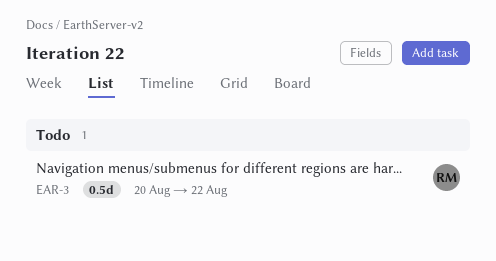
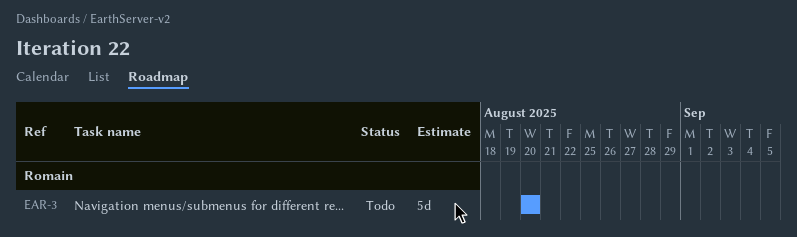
EAR-3, estimate: 0.5d -> 5d
EAR-3, due: Aug 22 -> Aug 20

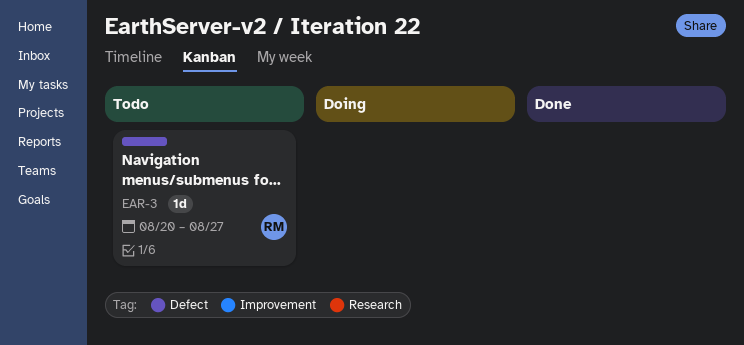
EAR-3, estimate: 5d -> 1d
EAR-3, due: Aug 20 -> Aug 27

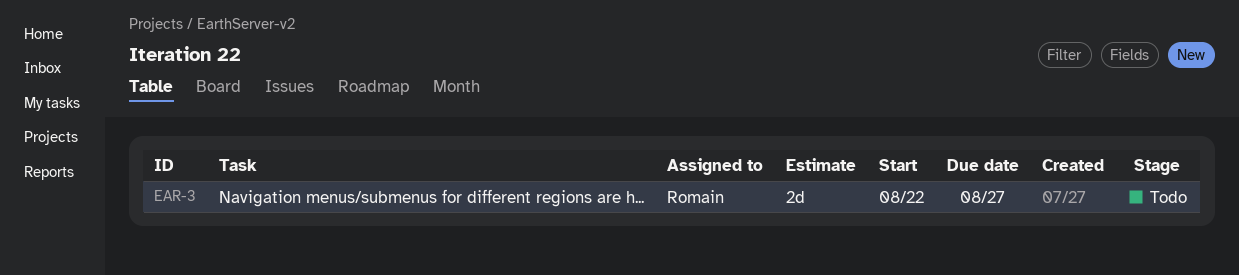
EAR-3, estimate: 1d -> 2d
EAR-3, start: Aug 20 -> Aug 22

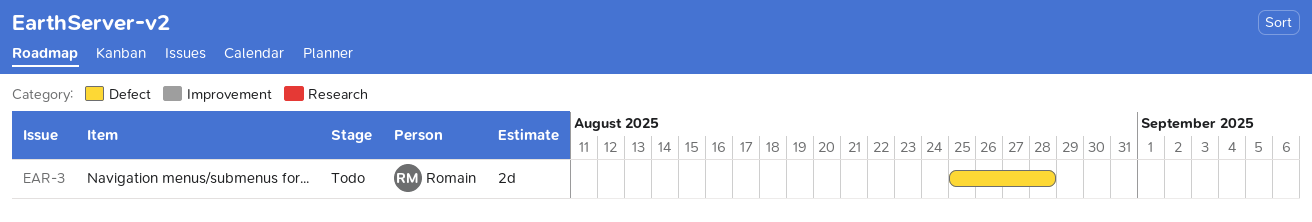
EAR-3, start: Aug 22 -> Aug 25
EAR-3, due: Aug 27 -> Aug 28

